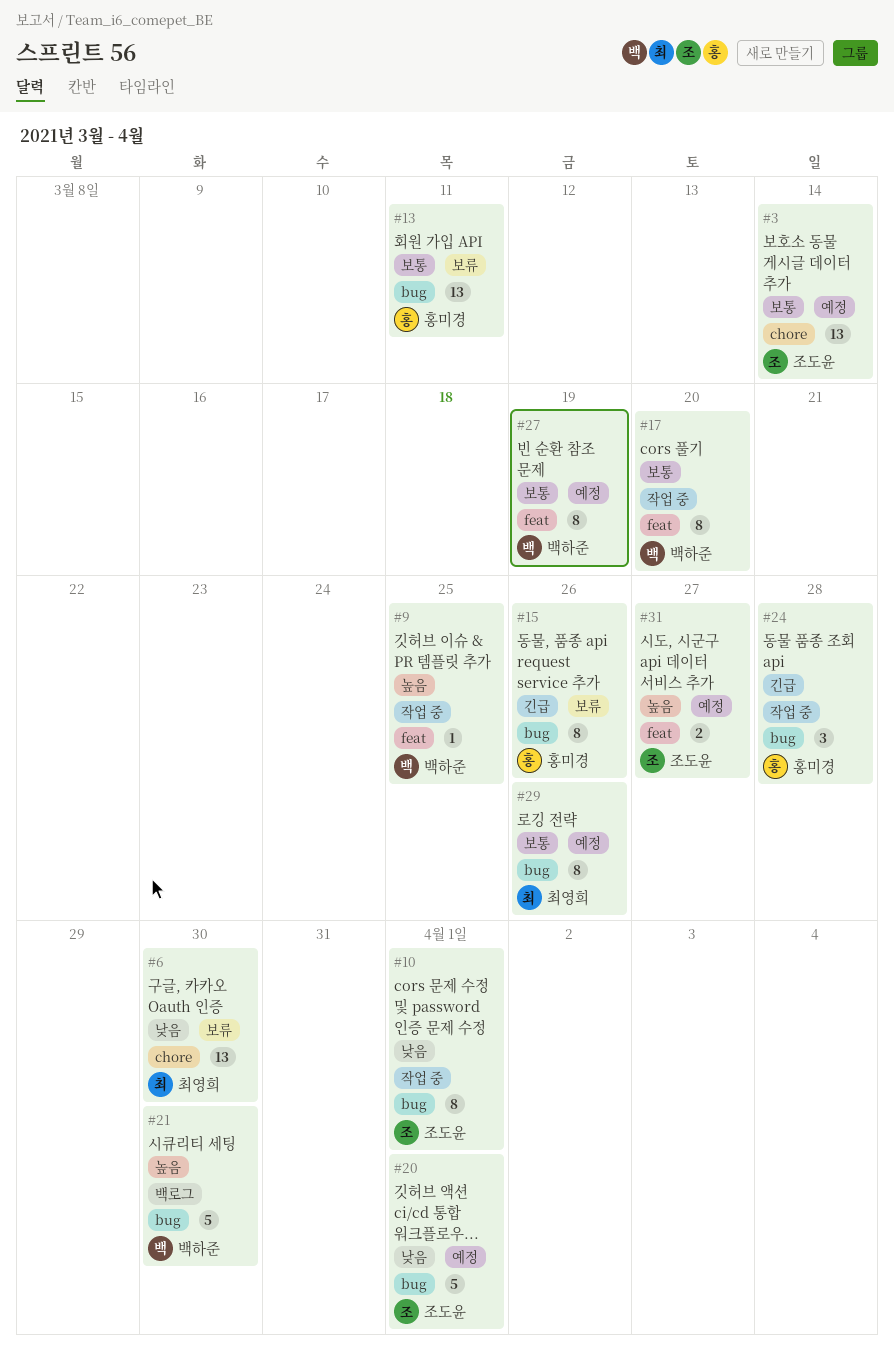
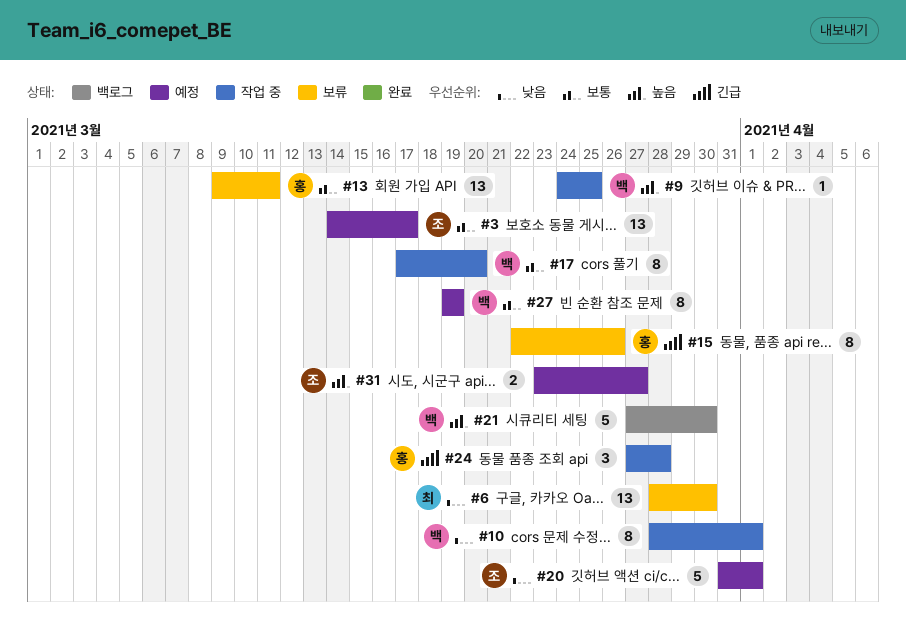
#3, due: Mar 14 -> Mar 17
#10, owner: 조도윤 -> 백하준
#29: present -> none

